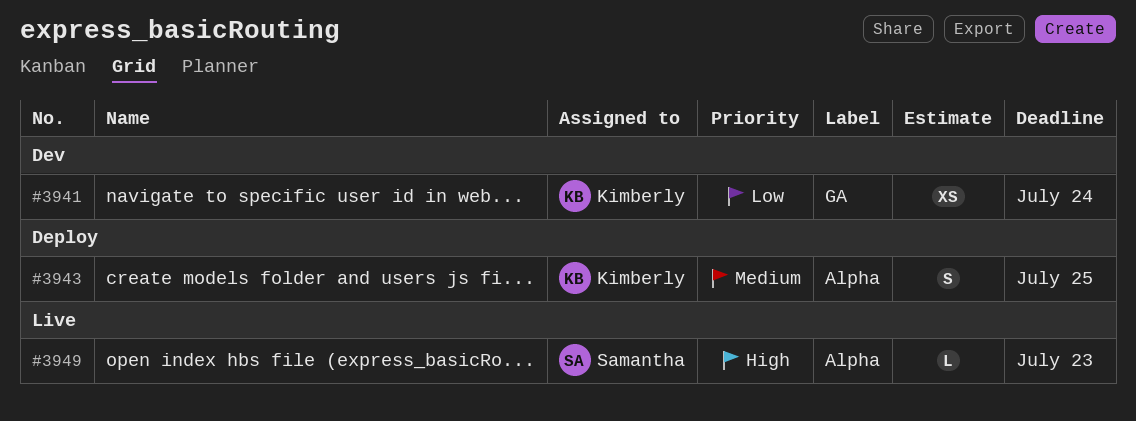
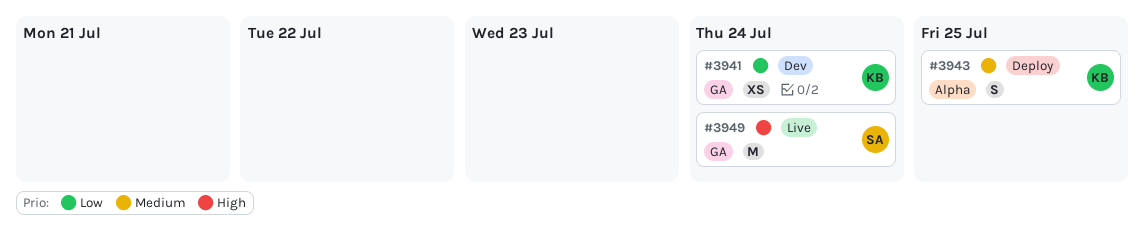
#3949, label: Alpha -> GA
#3949, estimate: L -> M
#3949, due: Jul 23 -> Jul 24

